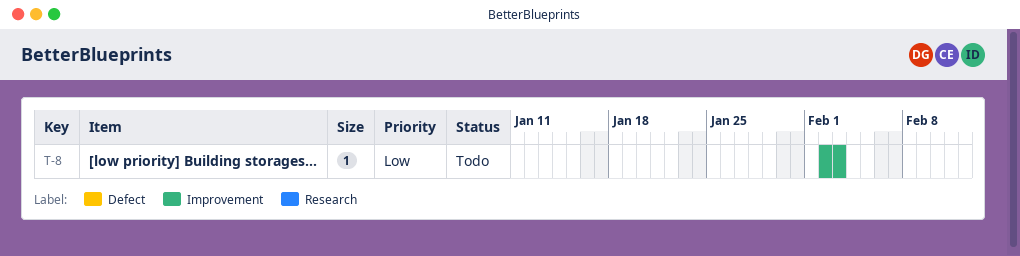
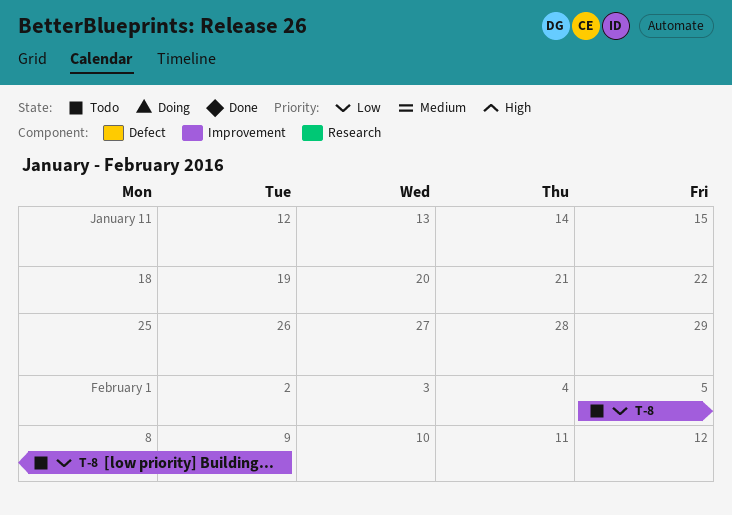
T-8, start: Feb 2 -> Feb 5
T-8, due: Feb 3 -> Feb 9

